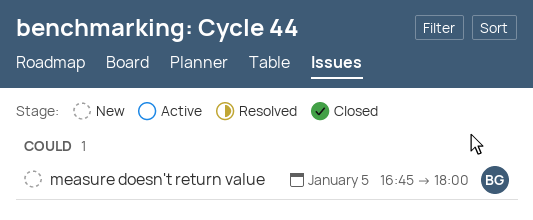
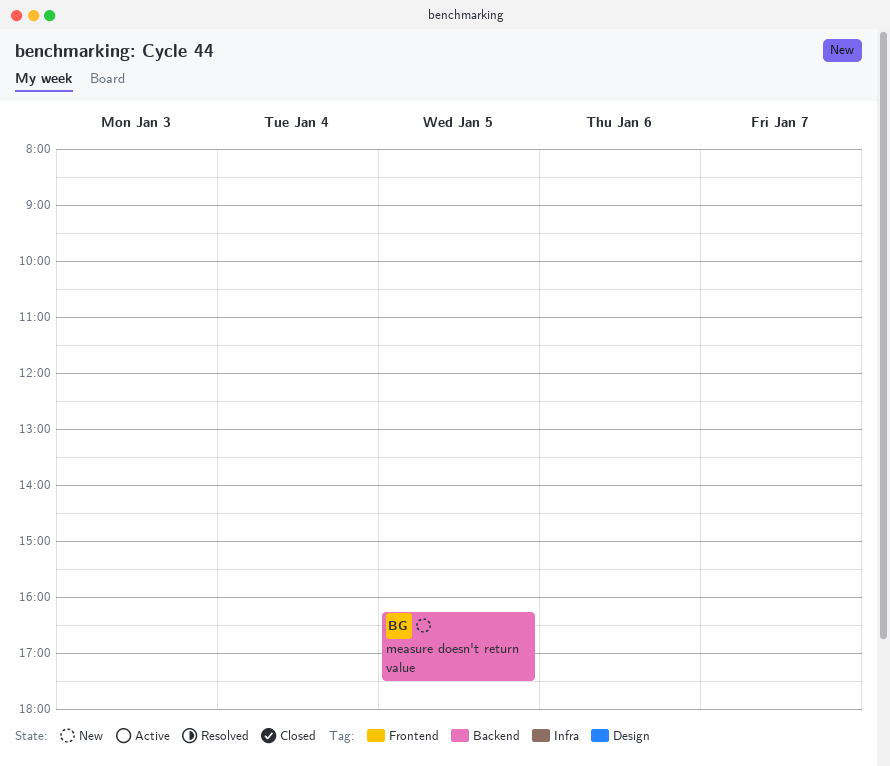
measure doesn't return value, begins: 16:45 -> 16:15
measure doesn't return value, ends: 18:00 -> 17:30

